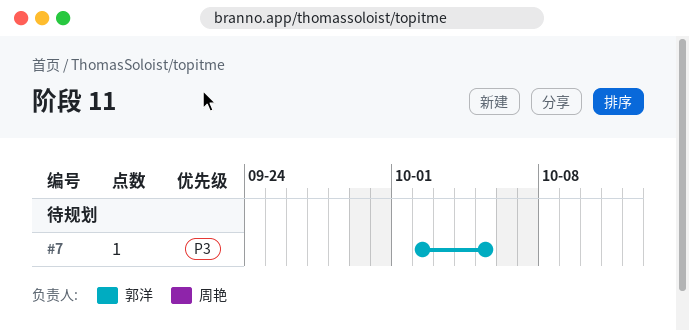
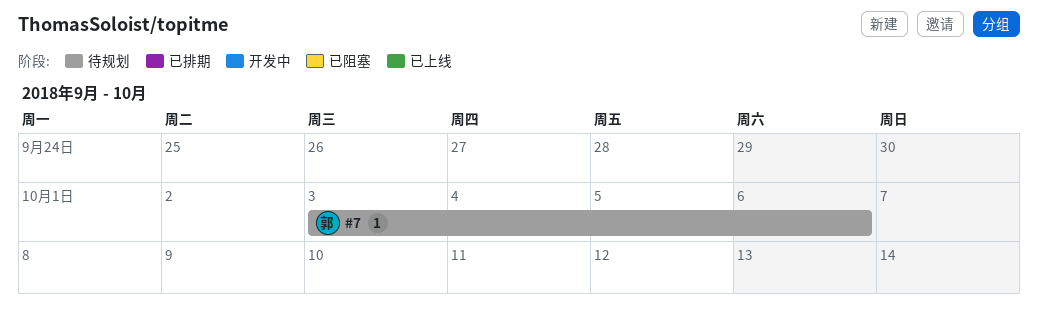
#7, start: Oct 2 -> Oct 3
#7, due: Oct 5 -> Oct 6

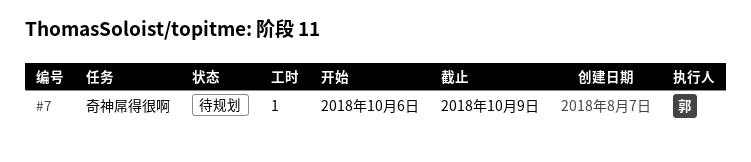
#7, start: Oct 3 -> Oct 6
#7, due: Oct 6 -> Oct 9

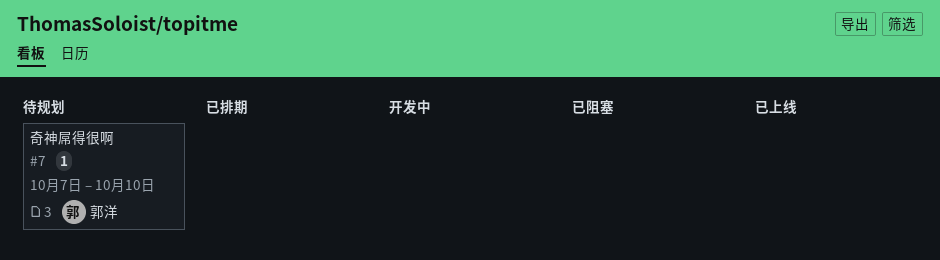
#7, start: Oct 6 -> Oct 7
#7, due: Oct 9 -> Oct 10

